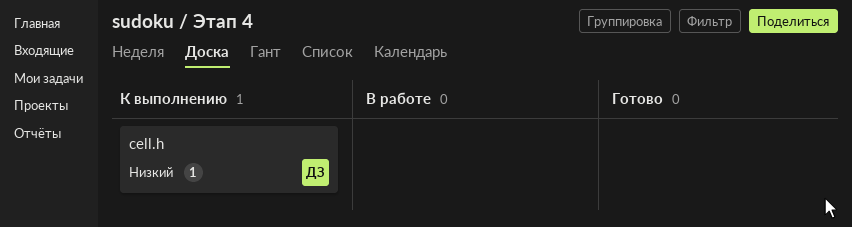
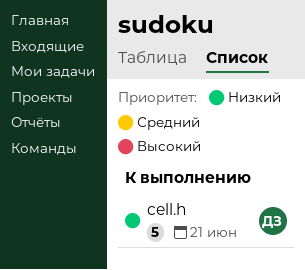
cell.h, estimate: 1 -> 5

